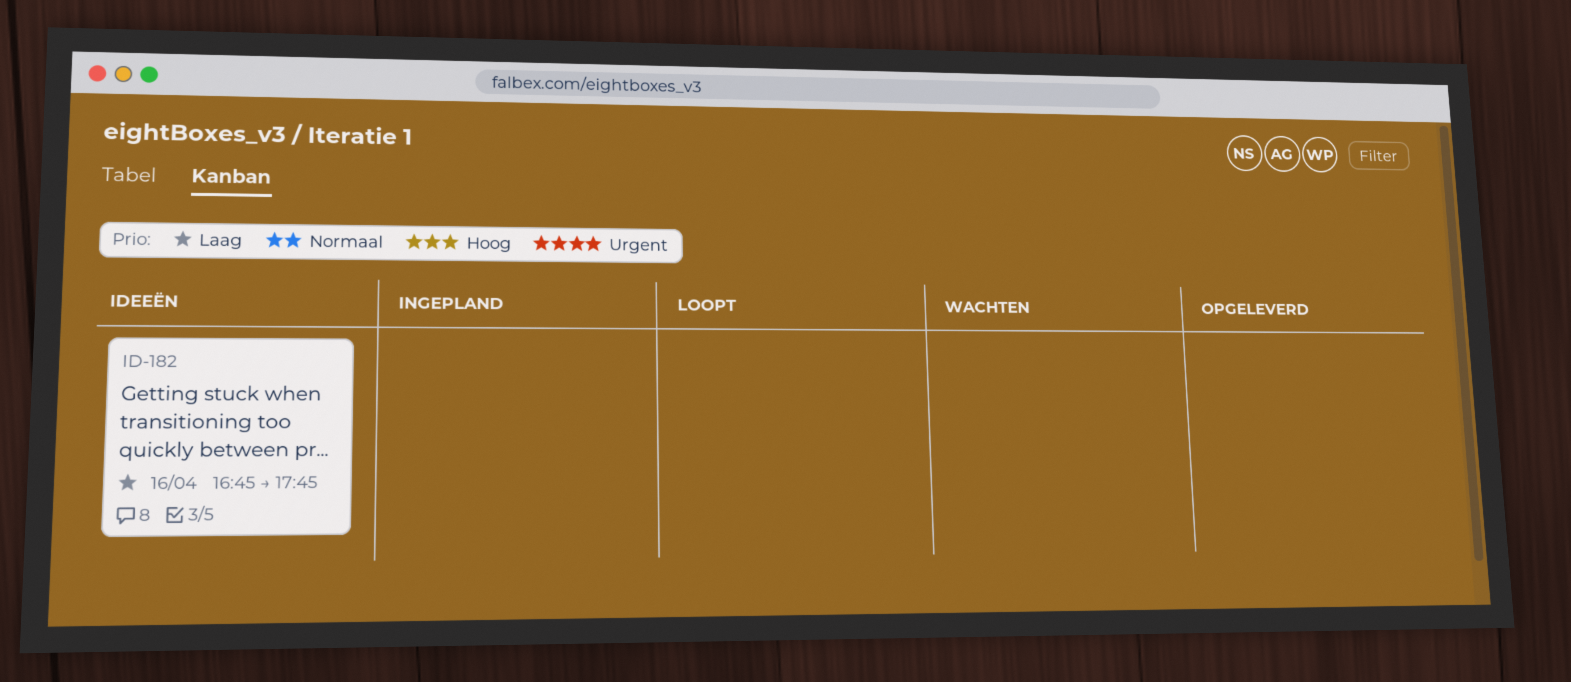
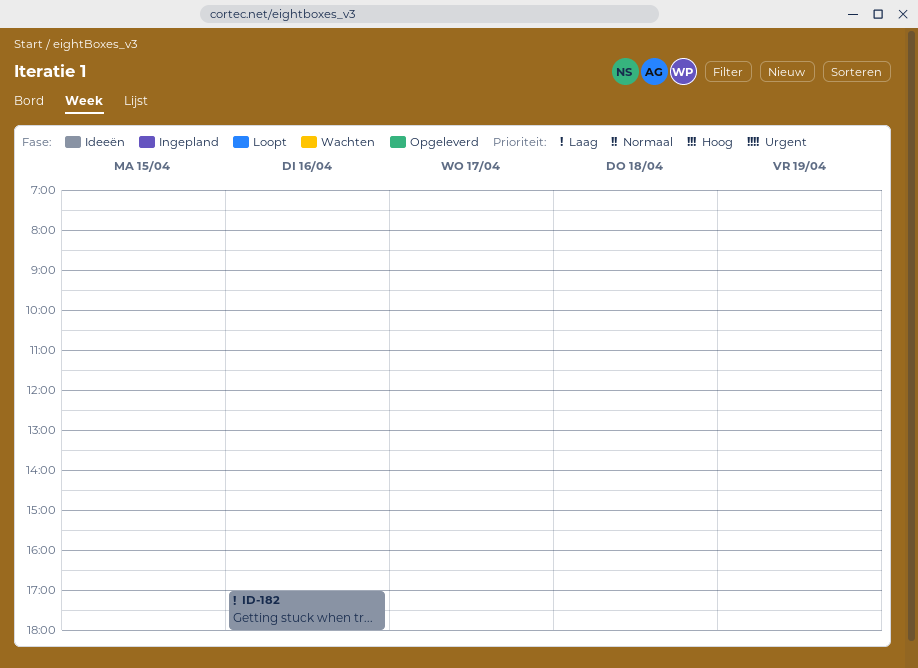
ID-182, begins: 16:45 -> 17:00
ID-182, ends: 17:45 -> 18:00

